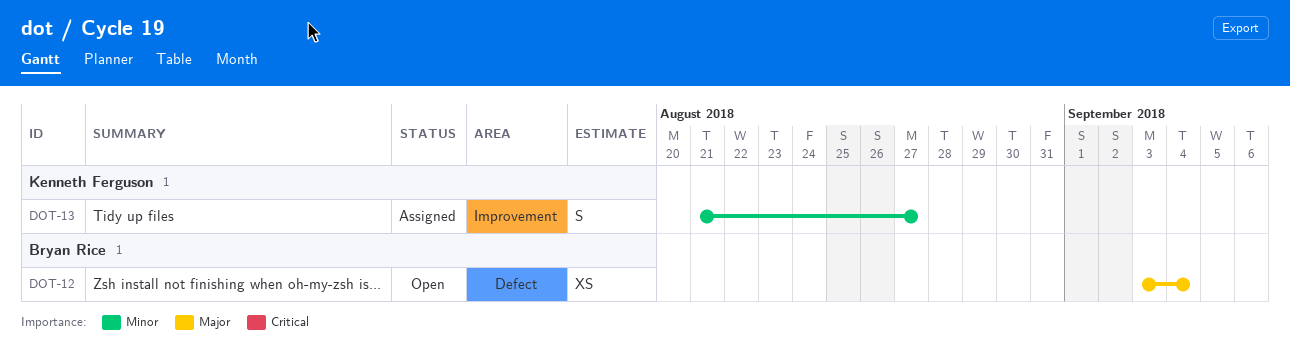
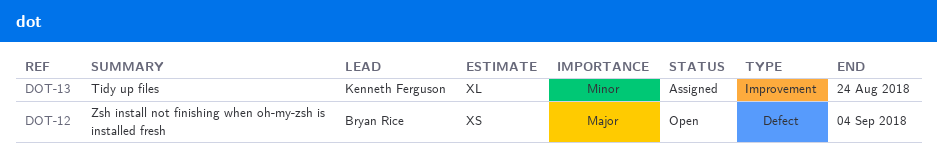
DOT-13, estimate: S -> XL
DOT-13, due: Aug 27 -> Aug 24

